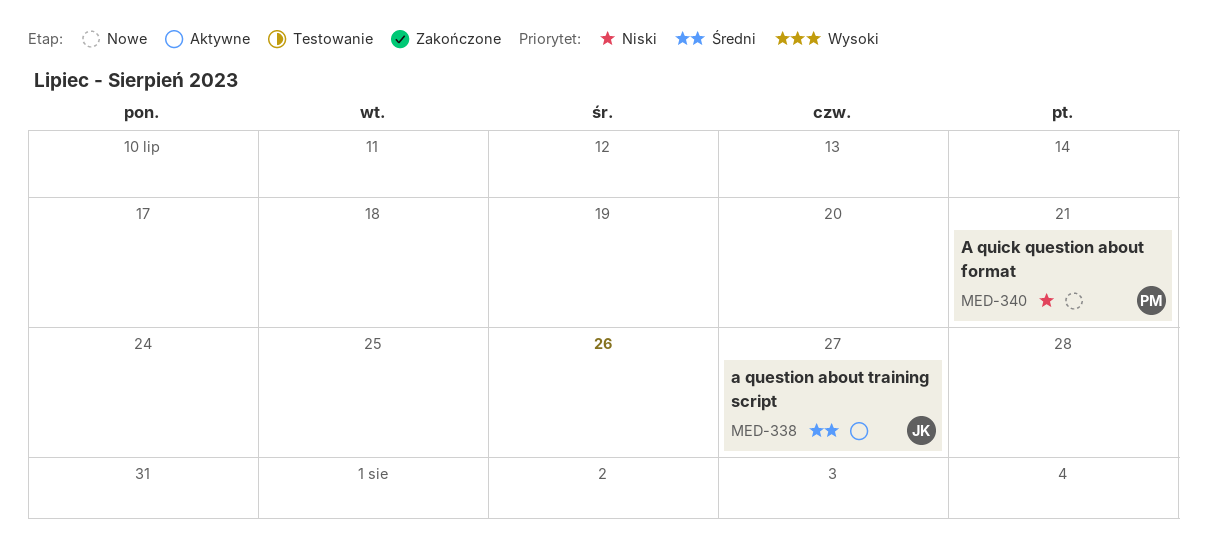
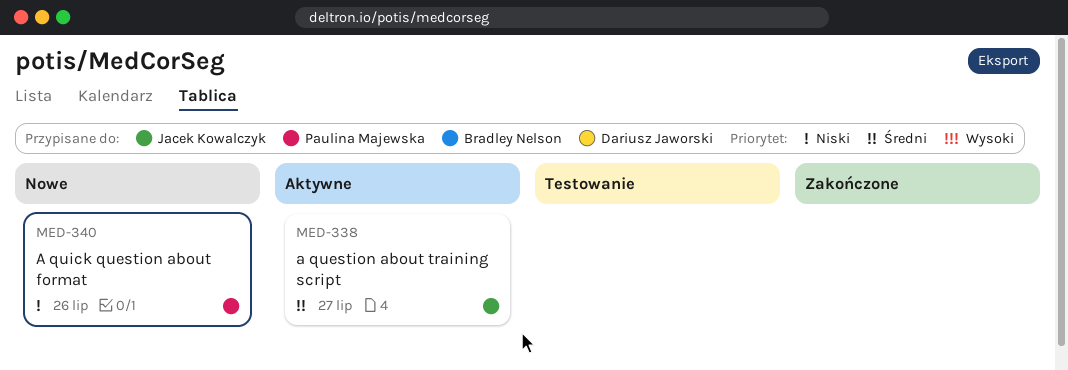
MED-340, due: Jul 21 -> Jul 26

